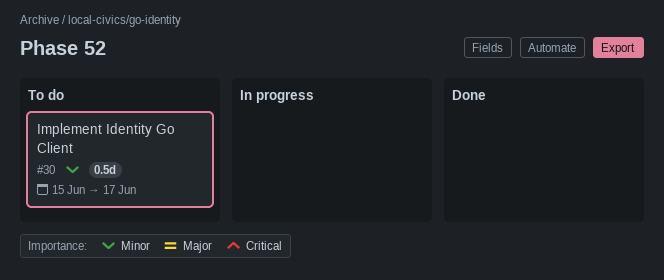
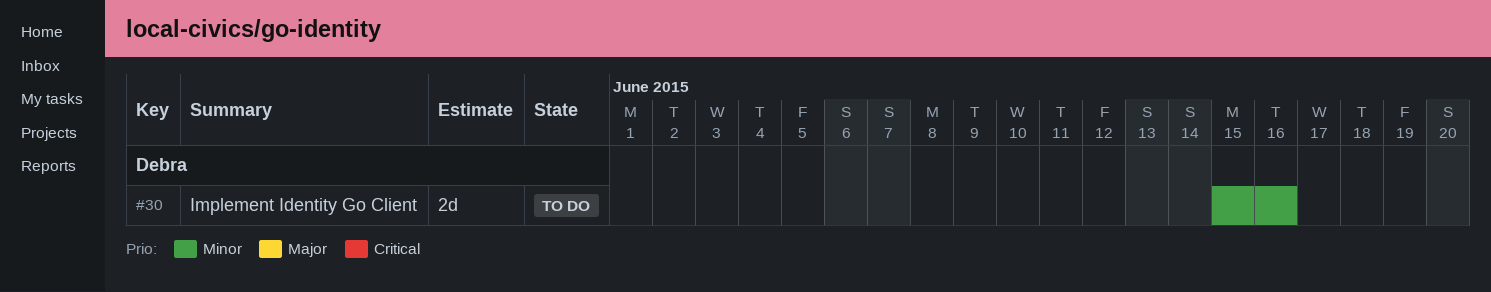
#30, estimate: 0.5d -> 2d
#30, due: Jun 17 -> Jun 16

